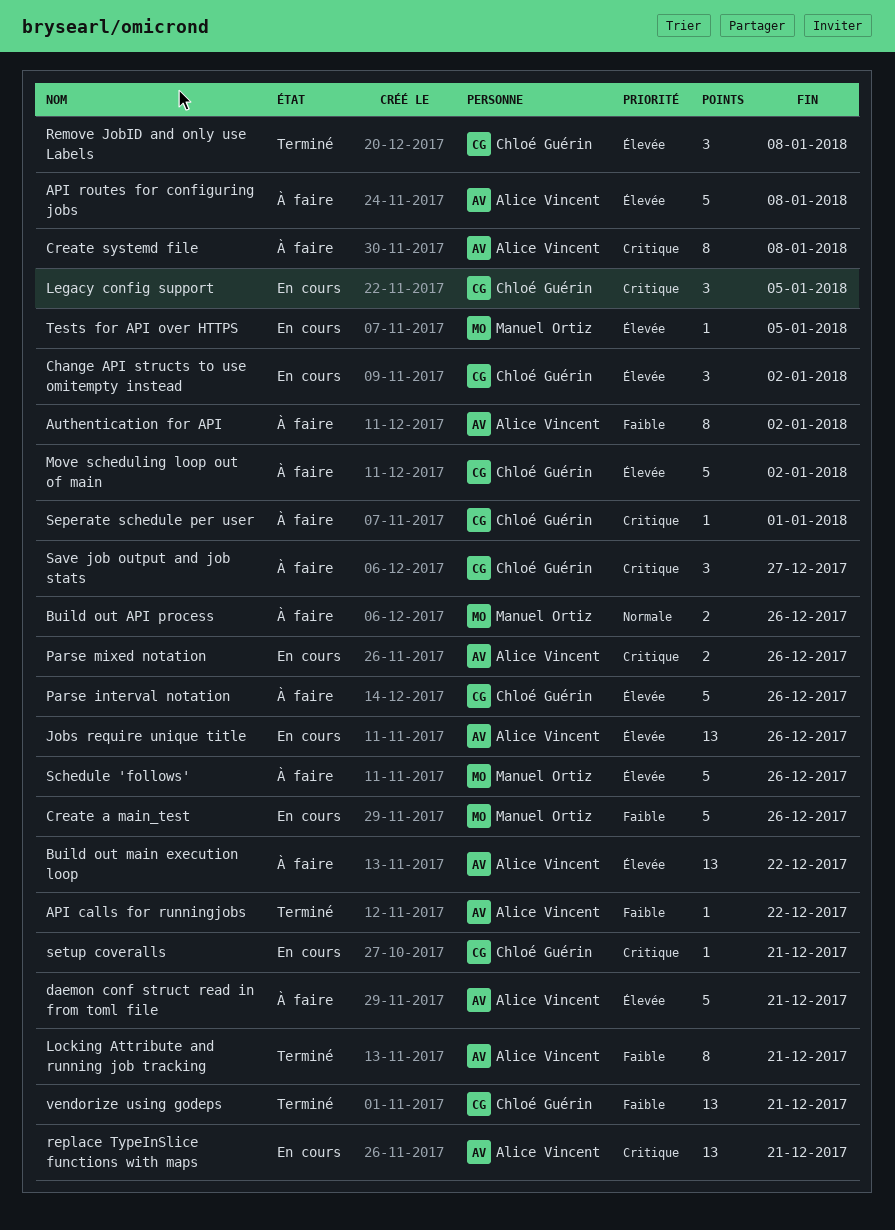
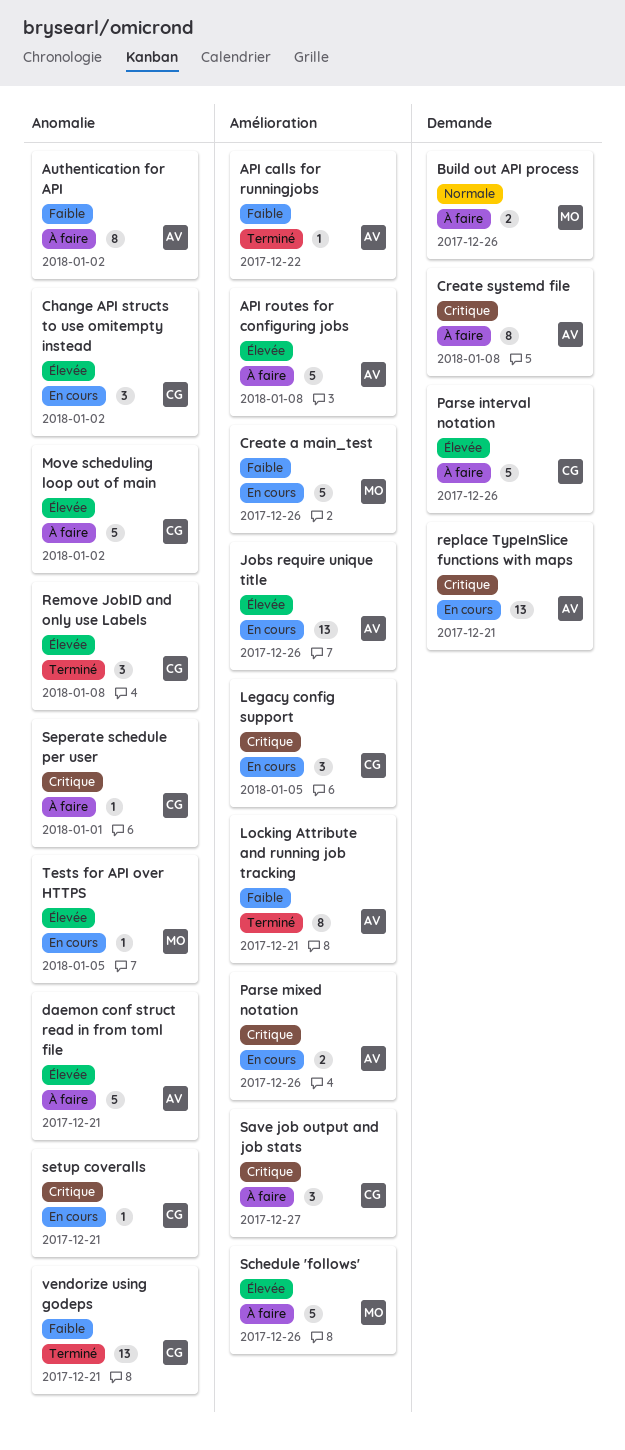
Build out main execution loop: present -> none

